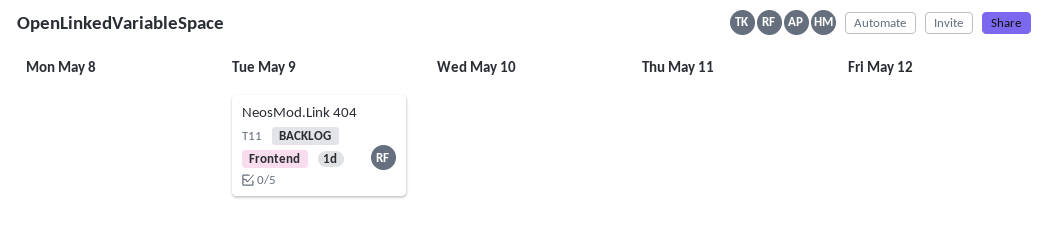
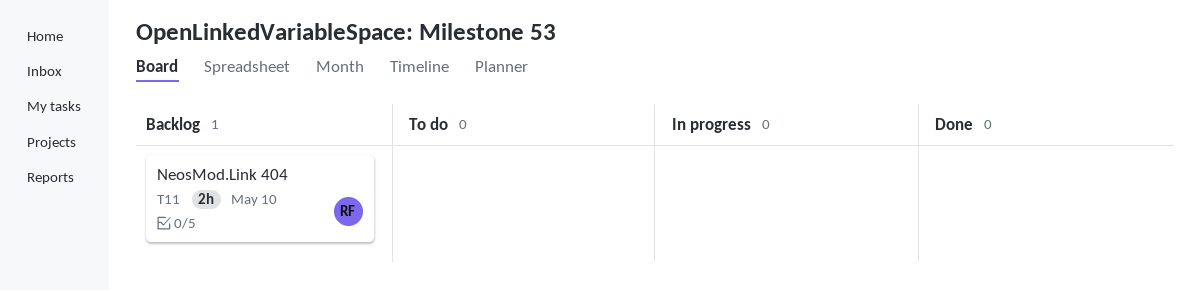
T11, estimate: 1d -> 2h
T11, due: May 9 -> May 10

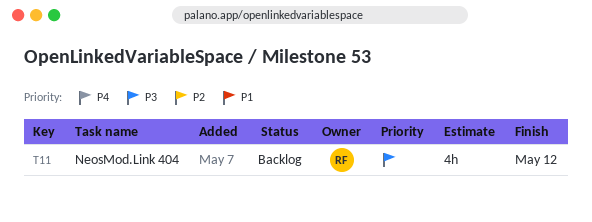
T11, estimate: 2h -> 4h
T11, due: May 10 -> May 12

